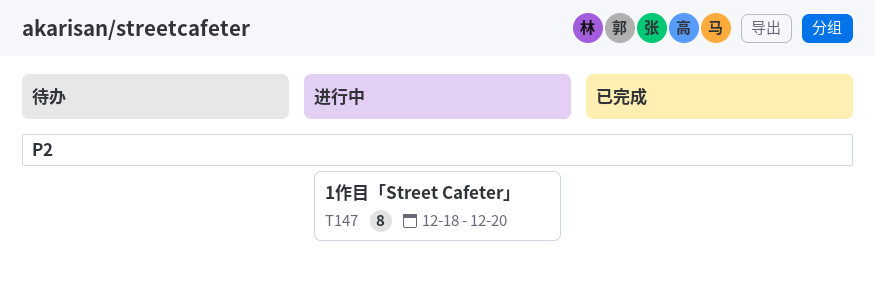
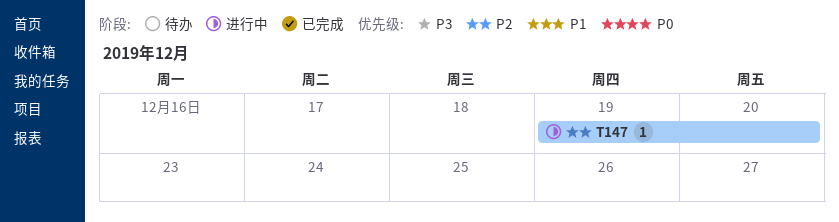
T147, estimate: 8 -> 1
T147, start: Dec 18 -> Dec 19

